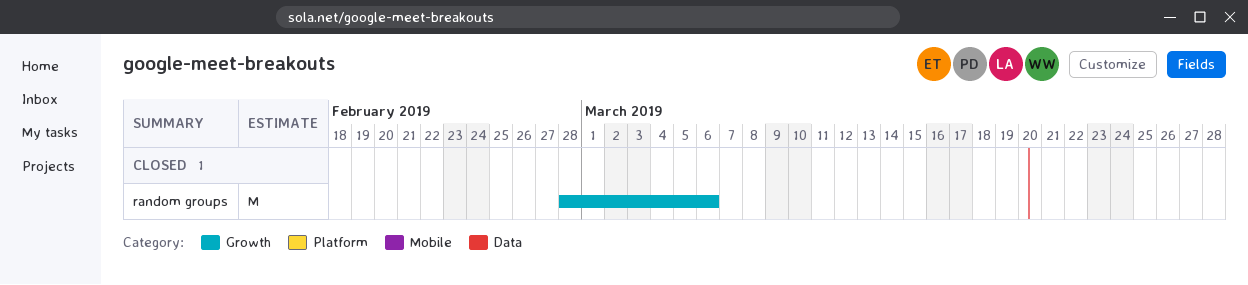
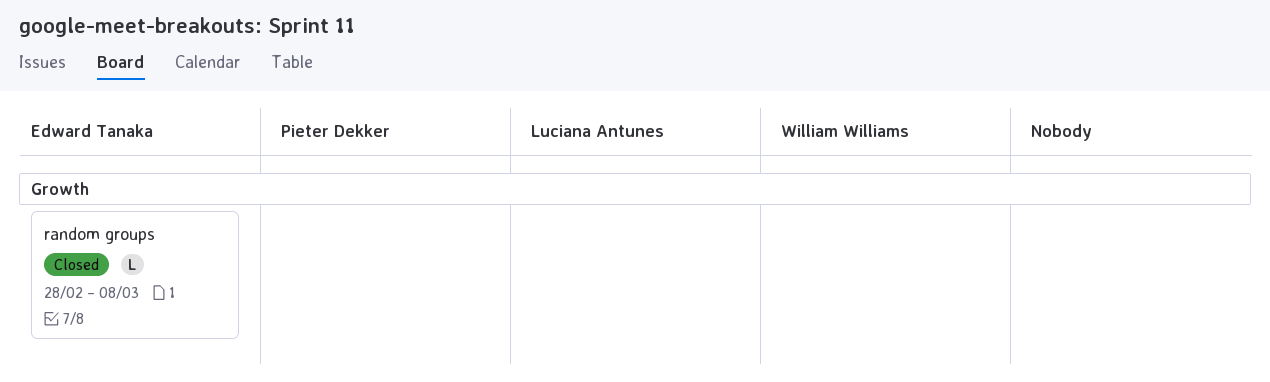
random groups, estimate: M -> L
random groups, due: Mar 6 -> Mar 8

